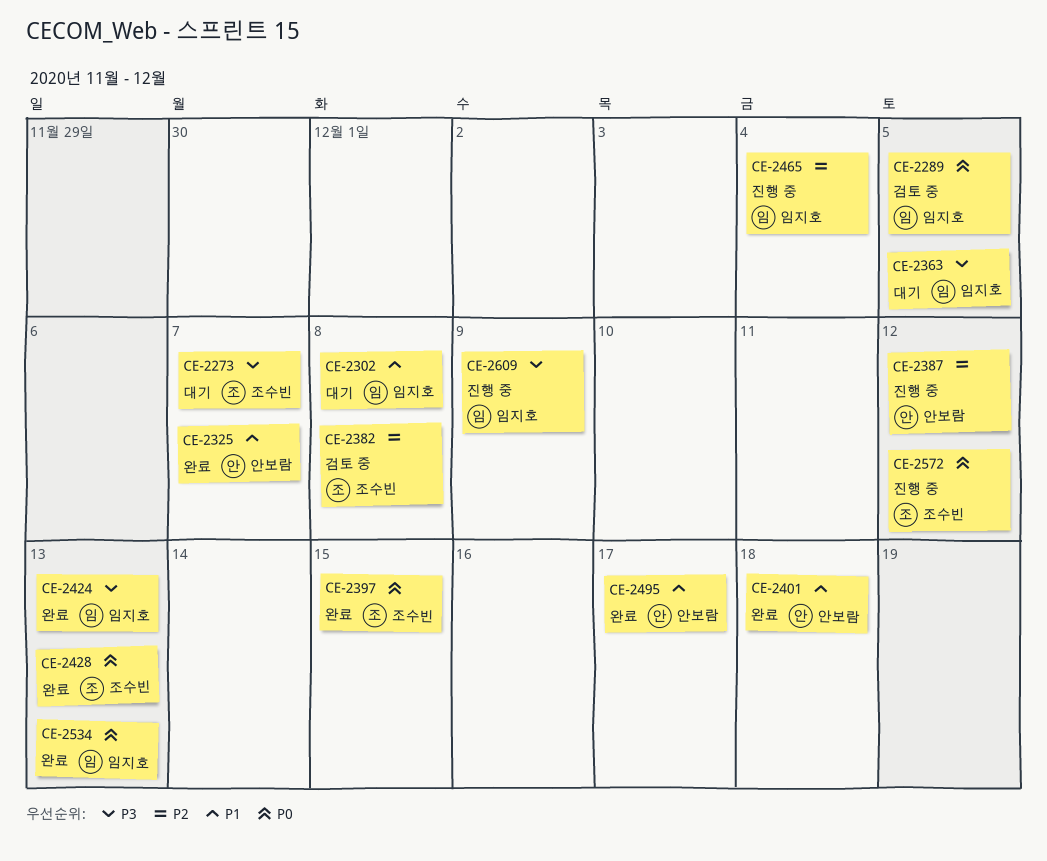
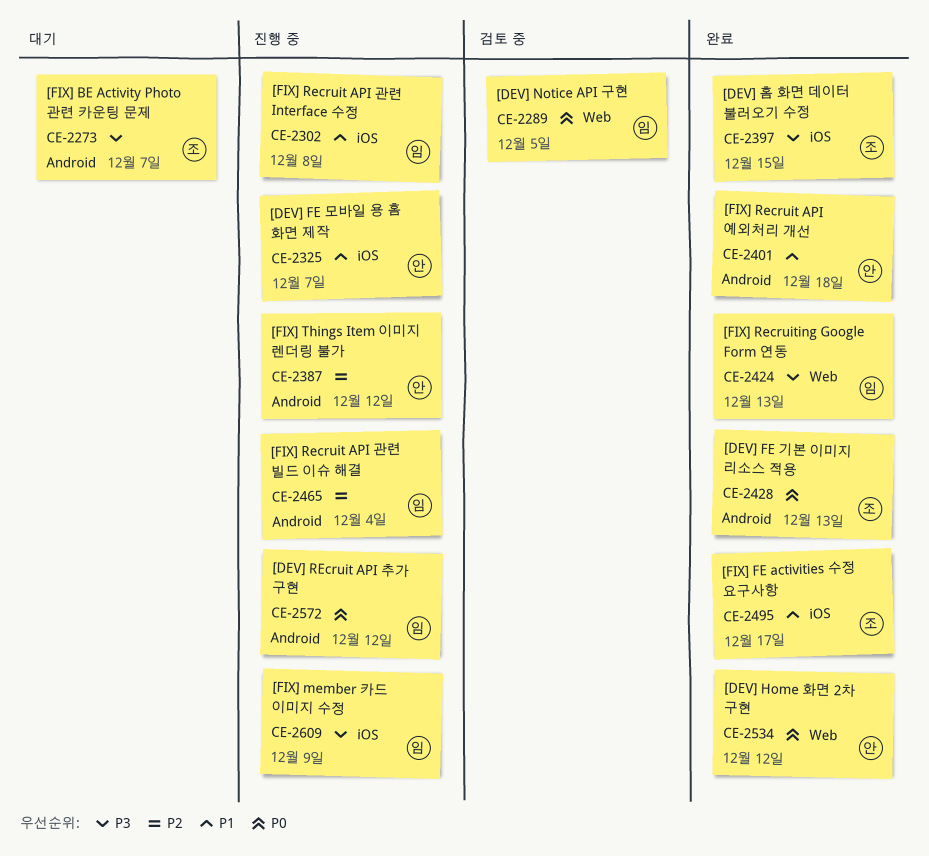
CE-2302, status: 대기 -> 진행 중
CE-2325, status: 완료 -> 진행 중
CE-2363: present -> none
CE-2382: present -> none
CE-2397, priority: P0 -> P3
CE-2495, owner: 안보람 -> 조수빈
CE-2534, owner: 임지호 -> 안보람
CE-2534, due: Dec 13 -> Dec 12
CE-2572, owner: 조수빈 -> 임지호

